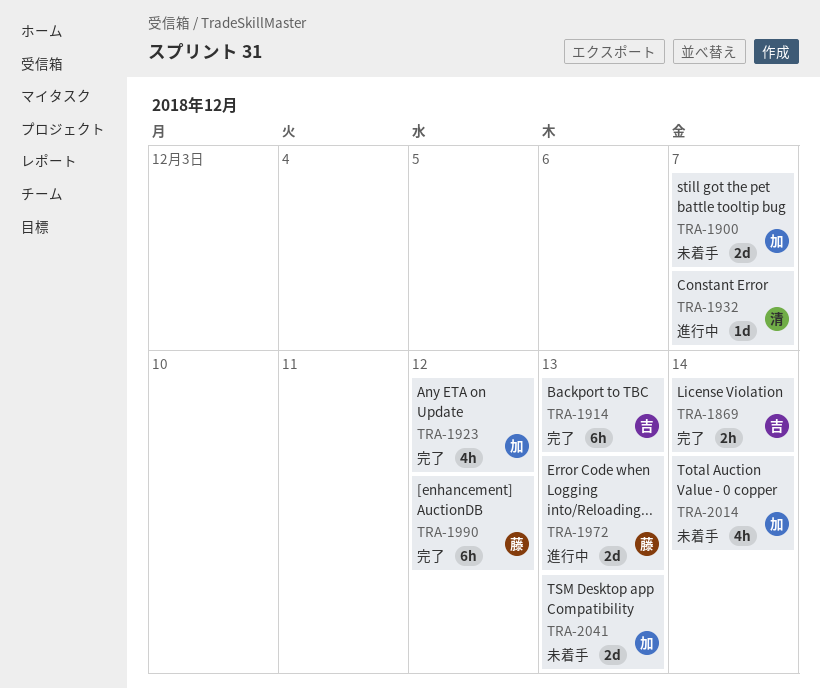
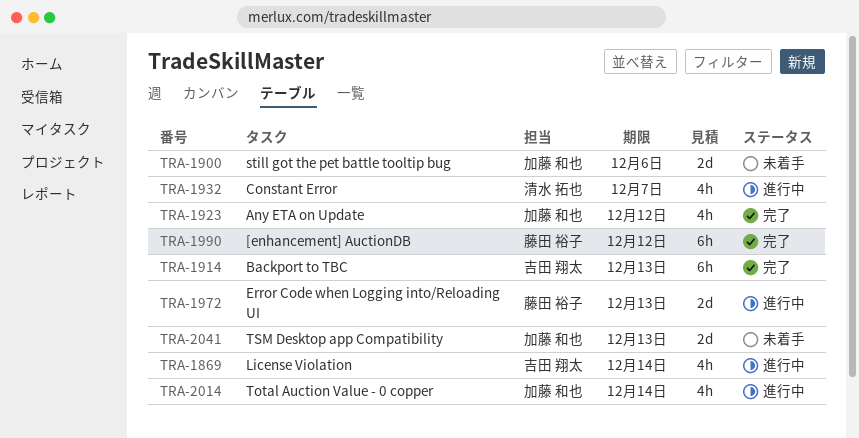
TRA-1869, status: 完了 -> 進行中
TRA-1869, estimate: 2h -> 4h
TRA-1900, due: Dec 7 -> Dec 6
TRA-1932, estimate: 1d -> 4h
TRA-2014, status: 未着手 -> 進行中

